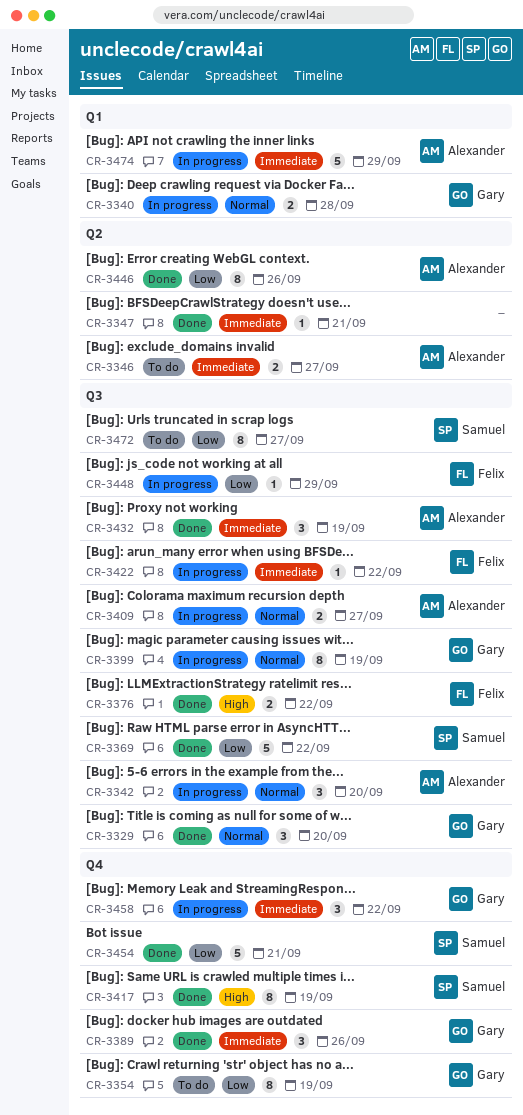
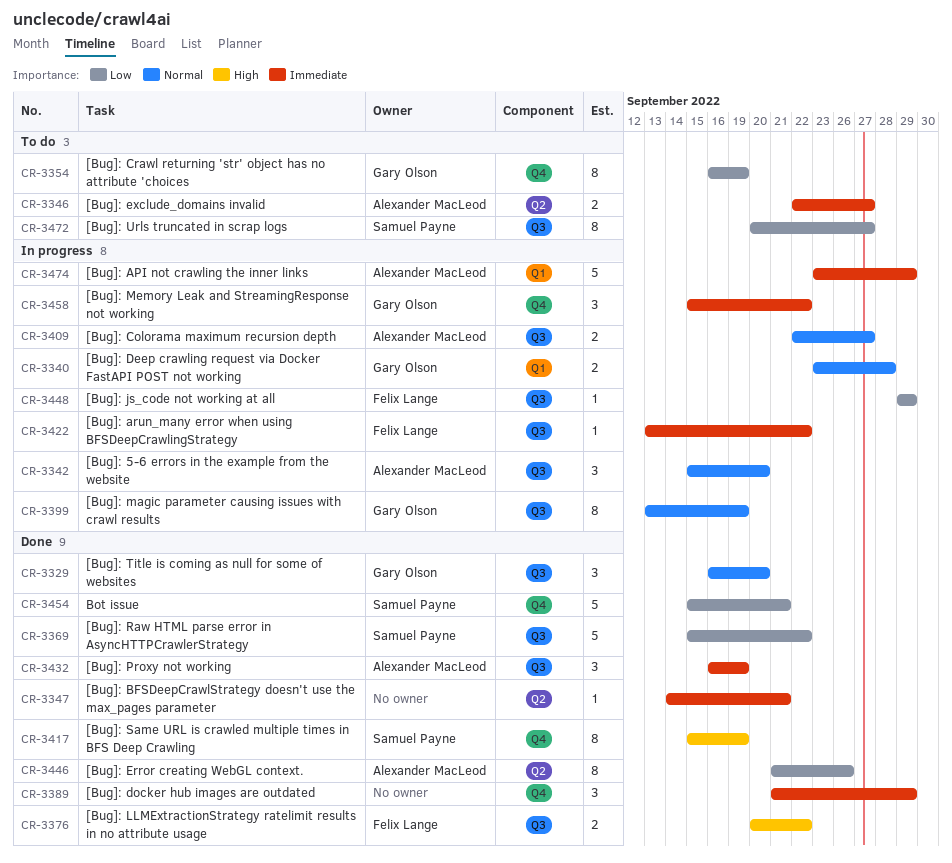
CR-3389, owner: Gary Olson -> none
CR-3389, due: Sep 26 -> Sep 29

